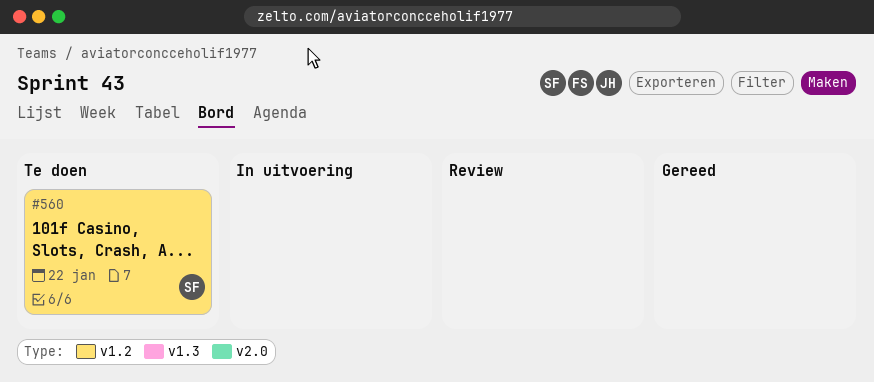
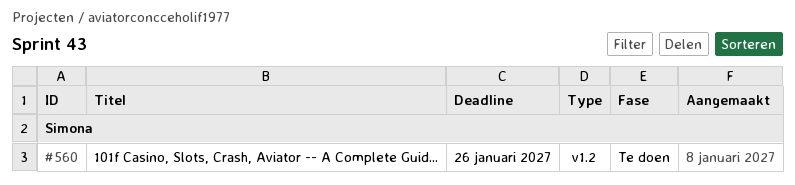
#560, due: Jan 22 -> Jan 26

